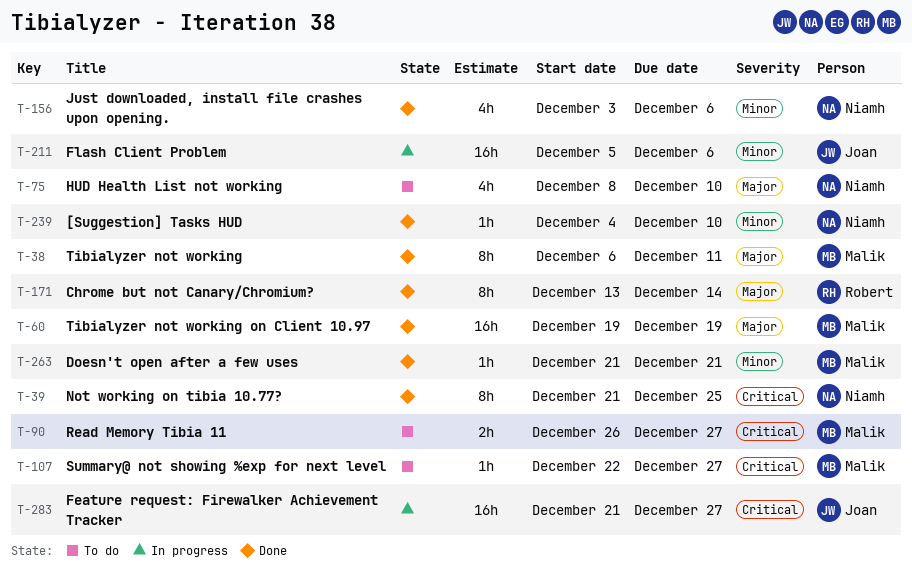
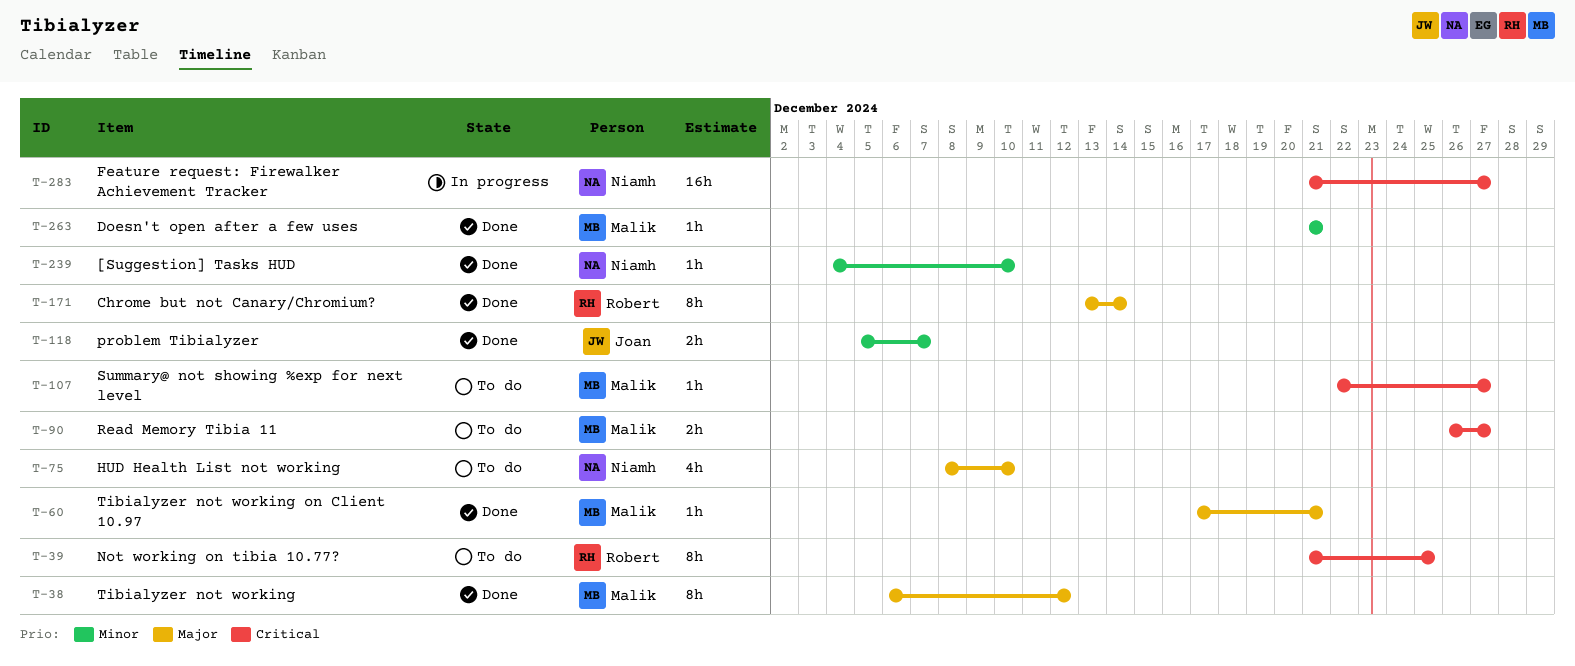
T-38, due: Dec 11 -> Dec 12
T-39, status: Done -> To do
T-39, owner: Niamh -> Robert
T-60, estimate: 16h -> 1h
T-60, start: Dec 19 -> Dec 17
T-60, due: Dec 19 -> Dec 21
T-118: none -> present
T-156: present -> none
T-211: present -> none
T-283, owner: Joan -> Niamh

